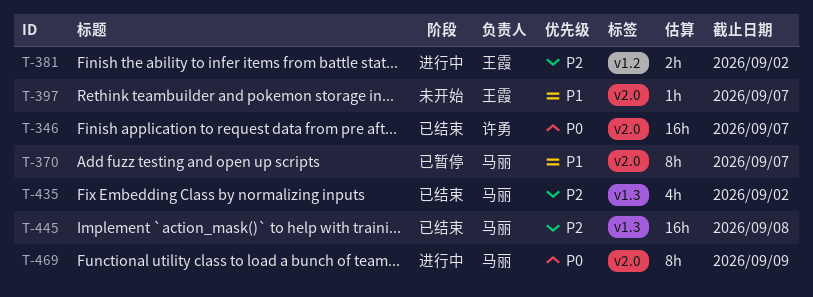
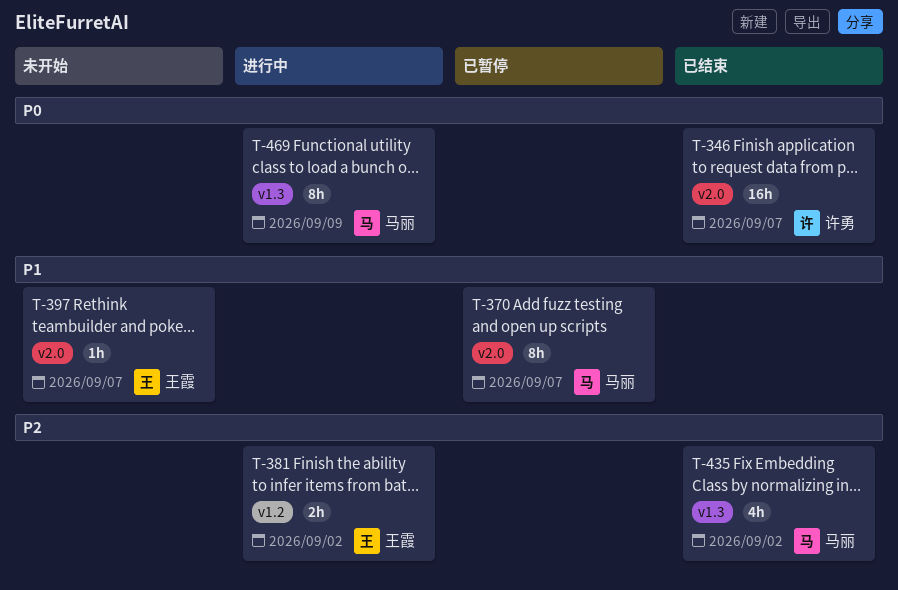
T-445: present -> none
T-469, label: v2.0 -> v1.3

